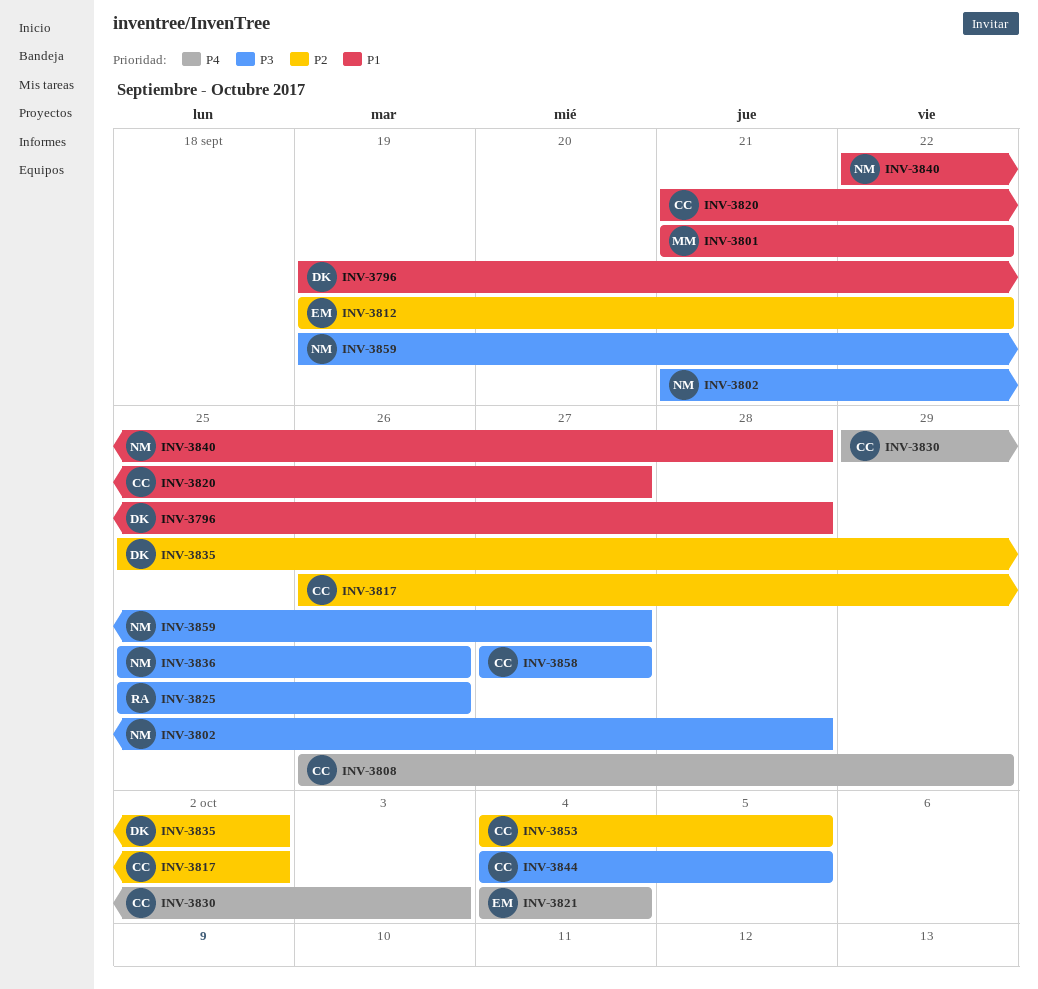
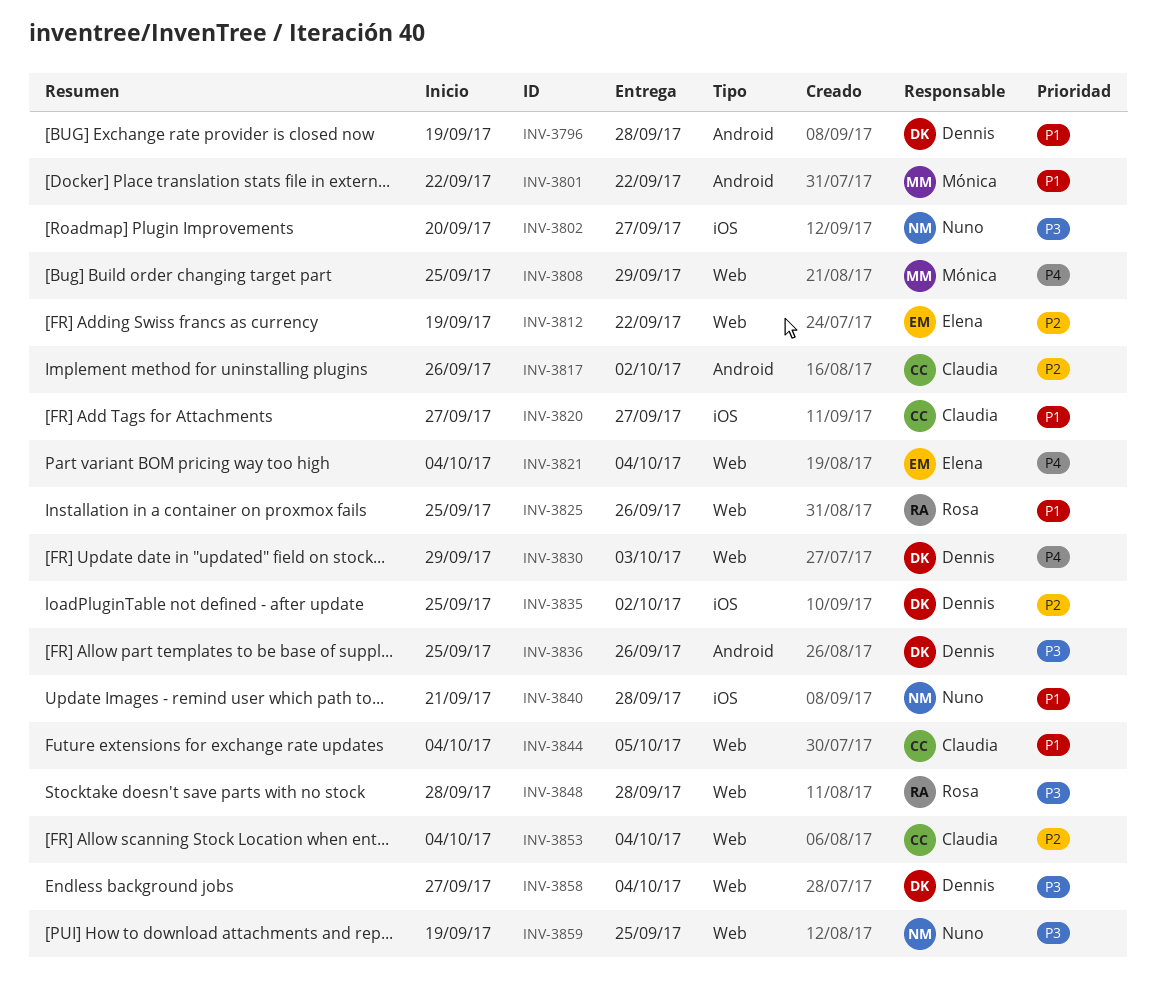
INV-3801, start: Sep 21 -> Sep 22
INV-3802, start: Sep 21 -> Sep 20
INV-3802, due: Sep 28 -> Sep 27
INV-3808, owner: Claudia -> Mónica
INV-3808, start: Sep 26 -> Sep 25
INV-3820, start: Sep 21 -> Sep 27
INV-3825, priority: P3 -> P1
INV-3830, owner: Claudia -> Dennis
INV-3836, owner: Nuno -> Dennis
INV-3840, start: Sep 22 -> Sep 21
INV-3844, priority: P3 -> P1
INV-3848: none -> present
INV-3853, due: Oct 5 -> Oct 4
INV-3858, owner: Claudia -> Dennis
INV-3858, due: Sep 27 -> Oct 4
INV-3859, due: Sep 27 -> Sep 25

